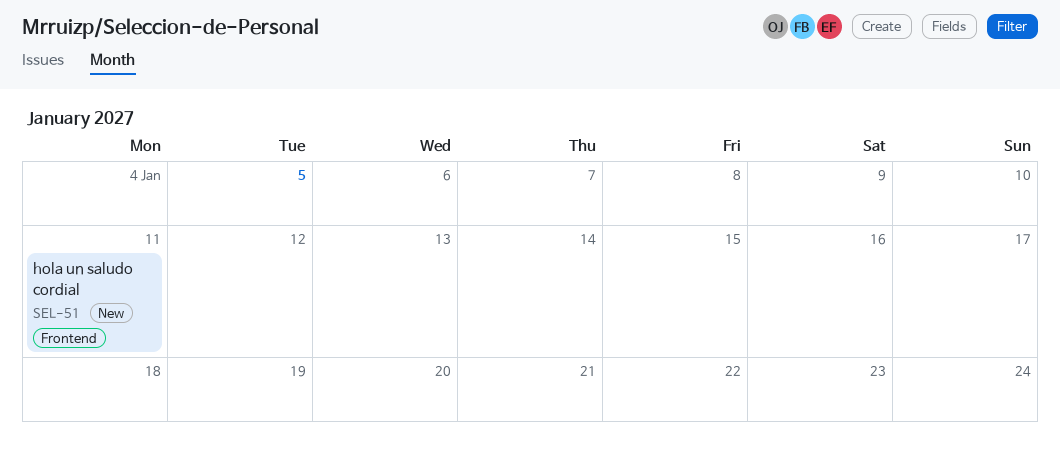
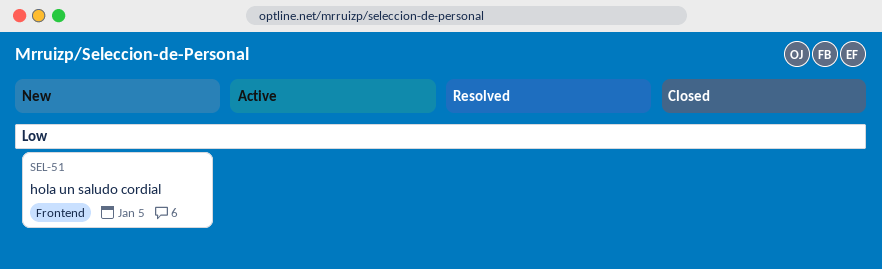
SEL-51, due: Jan 11 -> Jan 5

